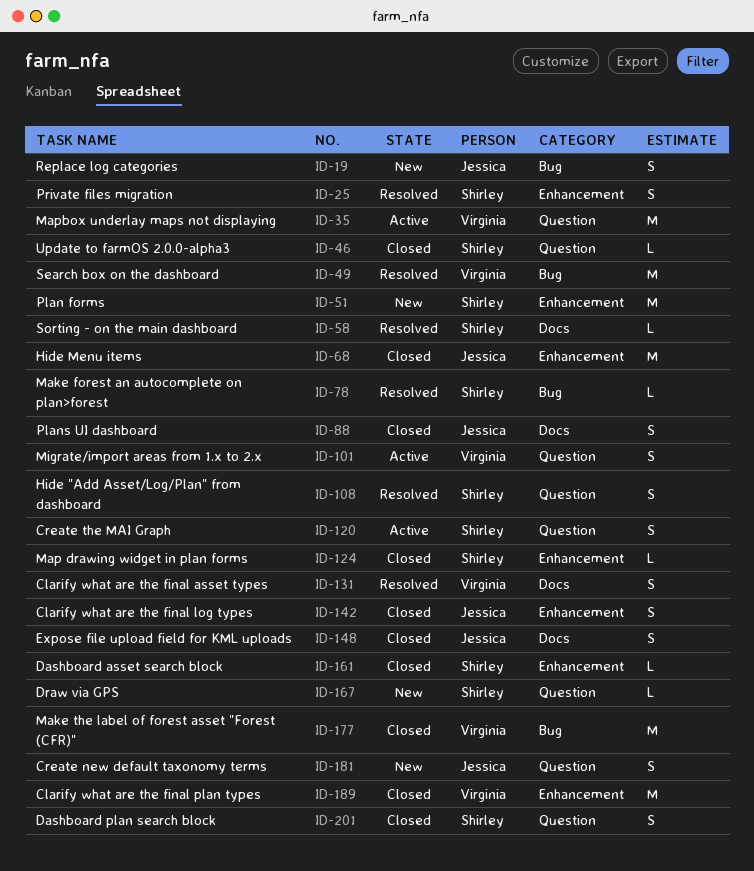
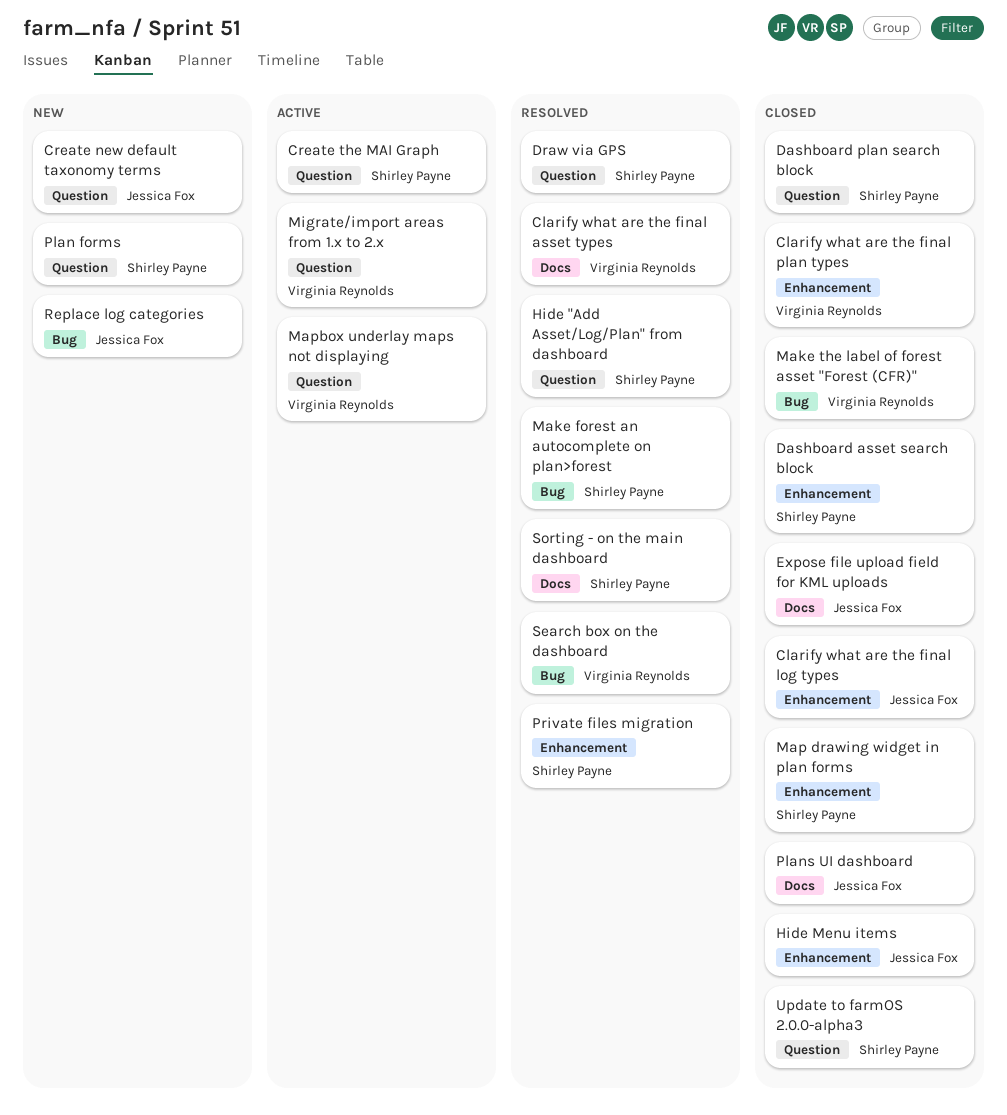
Draw via GPS, status: New -> Resolved
Plan forms, label: Enhancement -> Question

